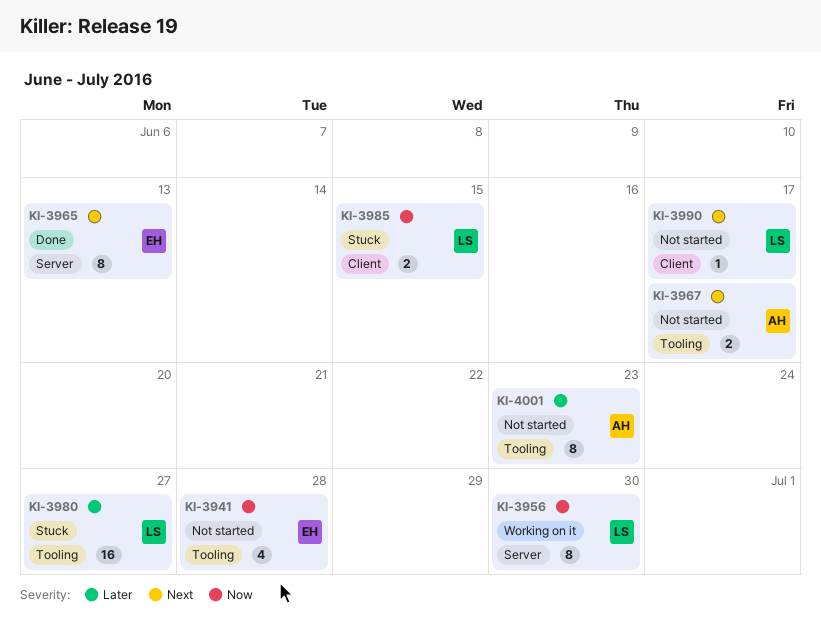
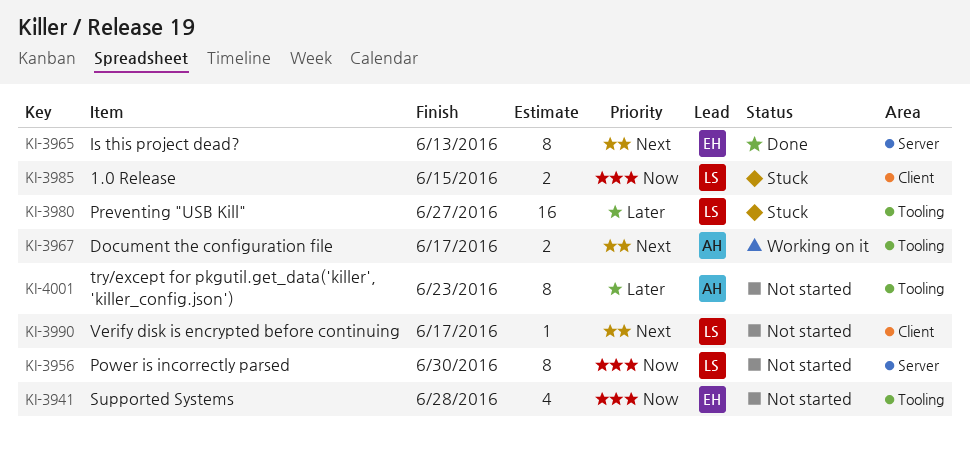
KI-3956, status: Working on it -> Not started
KI-3967, status: Not started -> Working on it

